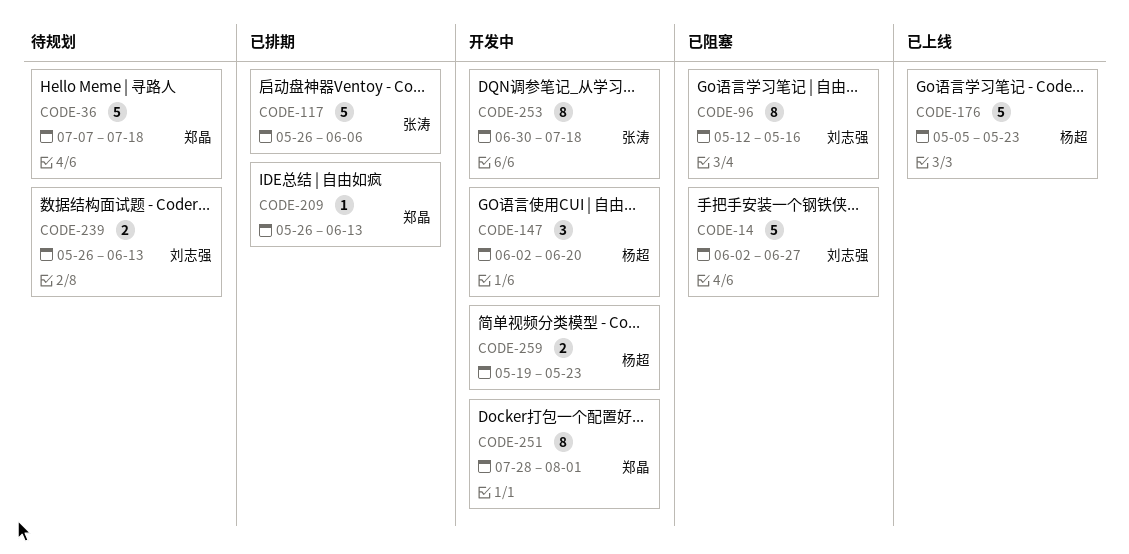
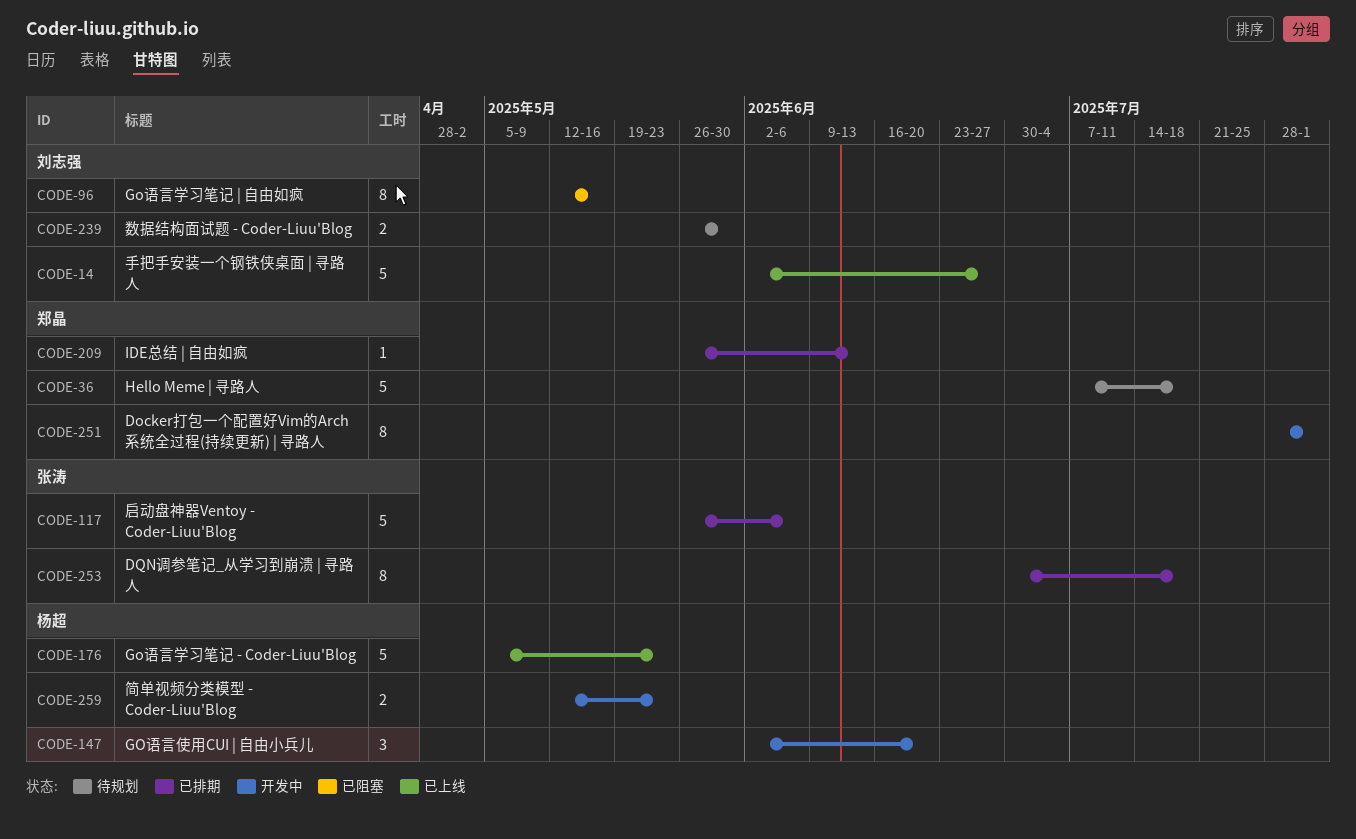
CODE-14, status: 已阻塞 -> 已上线
CODE-239, due: Jun 13 -> May 30
CODE-253, status: 开发中 -> 已排期
CODE-259, start: May 19 -> May 12

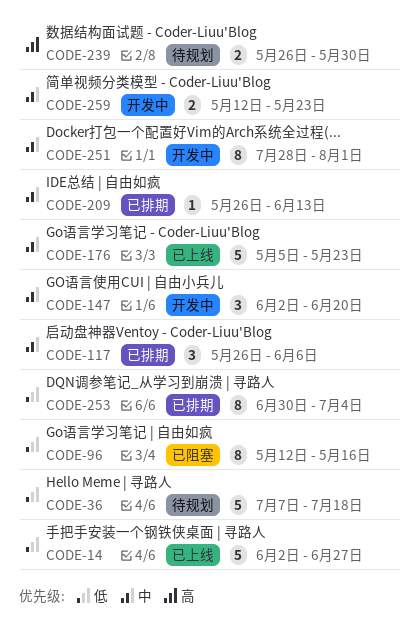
CODE-117, estimate: 5 -> 3
CODE-253, due: Jul 18 -> Jul 4

